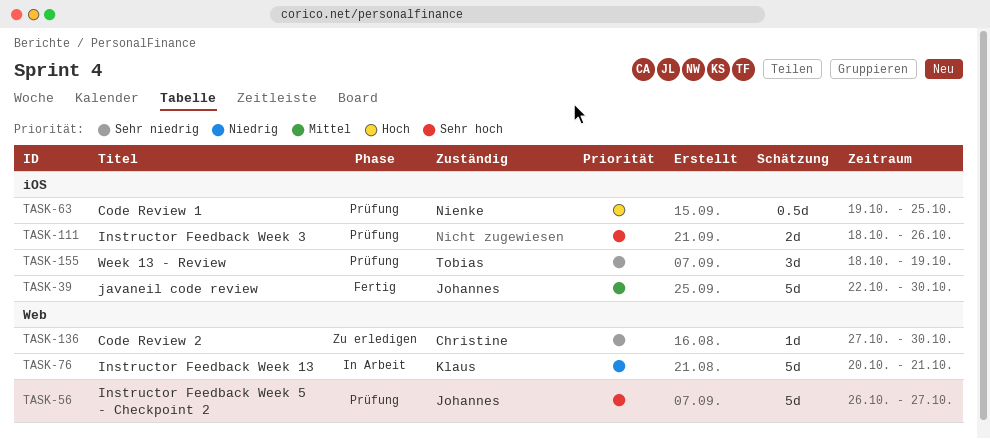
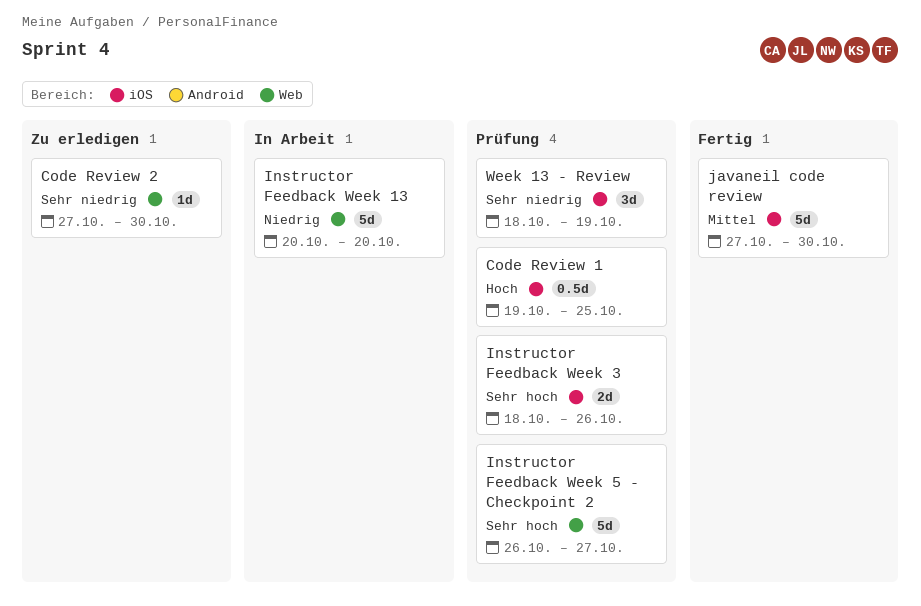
Instructor Feedback Week 13, due: Oct 21 -> Oct 20
javaneil code review, start: Oct 22 -> Oct 27

